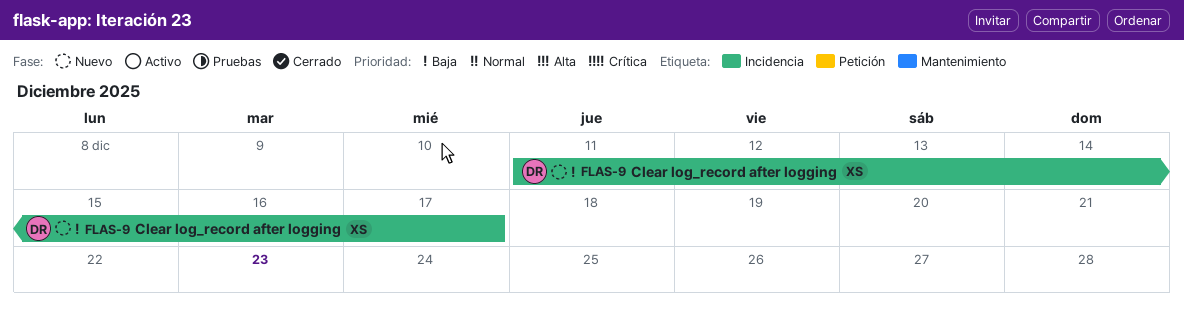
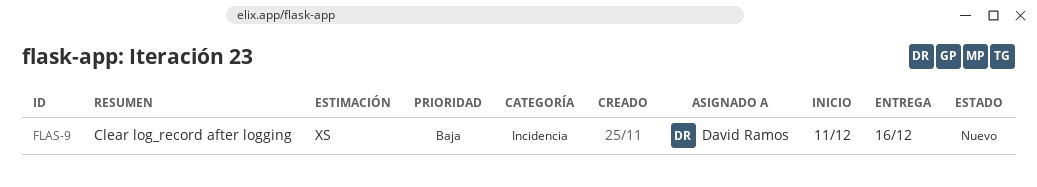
FLAS-9, due: Dec 17 -> Dec 16

